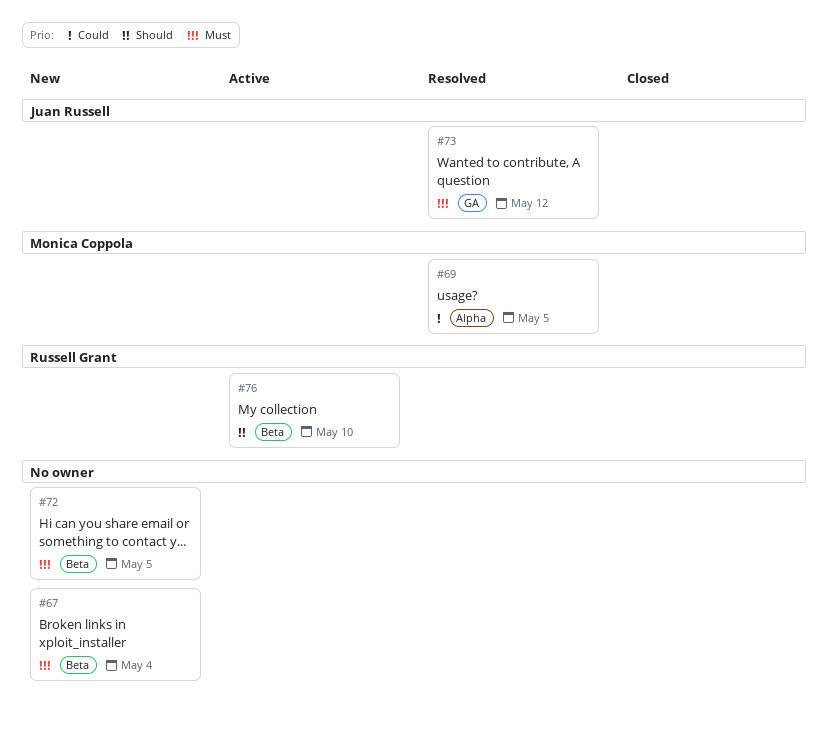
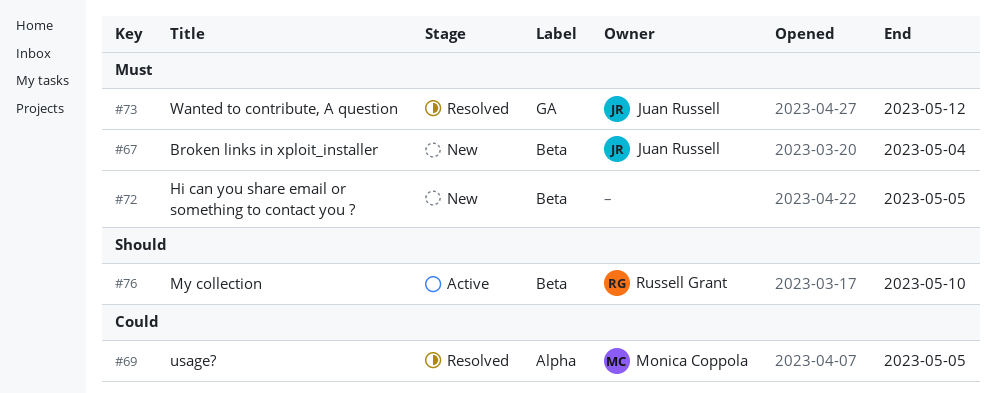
#67, owner: none -> Juan Russell

